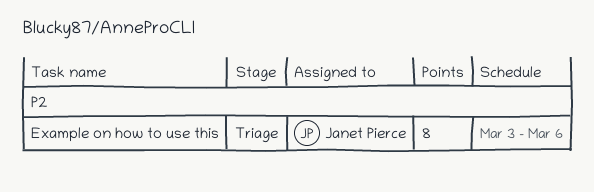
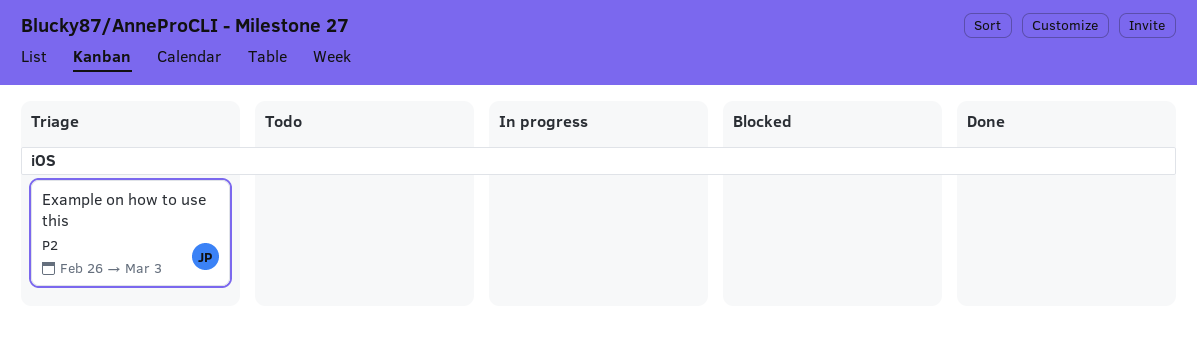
Example on how to use this, start: Mar 3 -> Feb 26
Example on how to use this, due: Mar 6 -> Mar 3

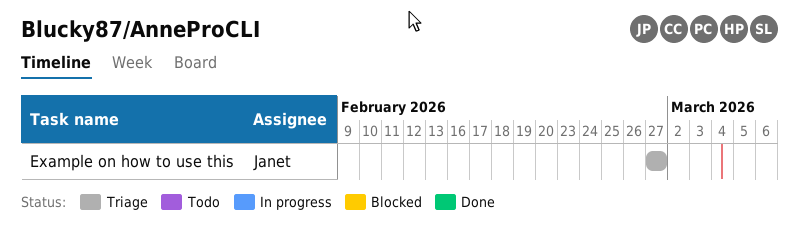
Example on how to use this, start: Feb 26 -> Feb 27
Example on how to use this, due: Mar 3 -> Feb 27

